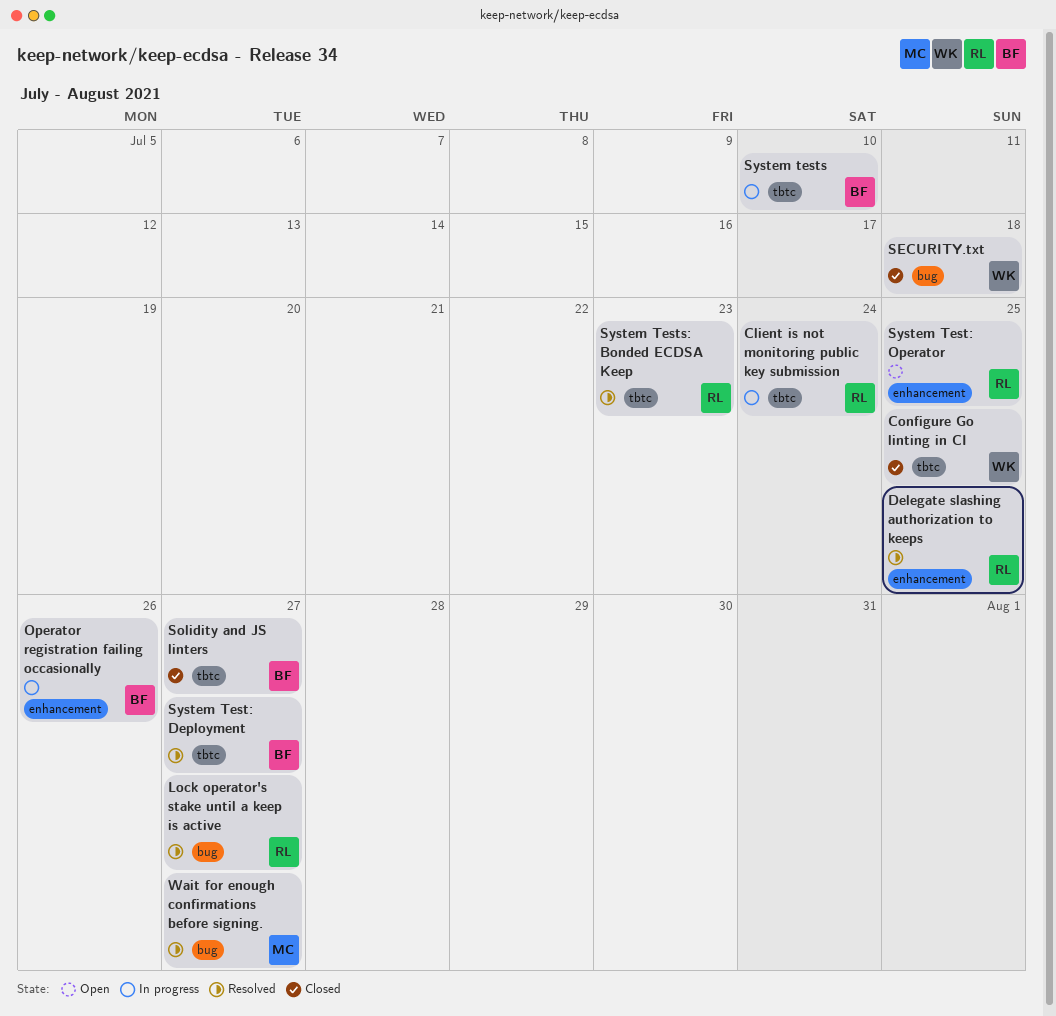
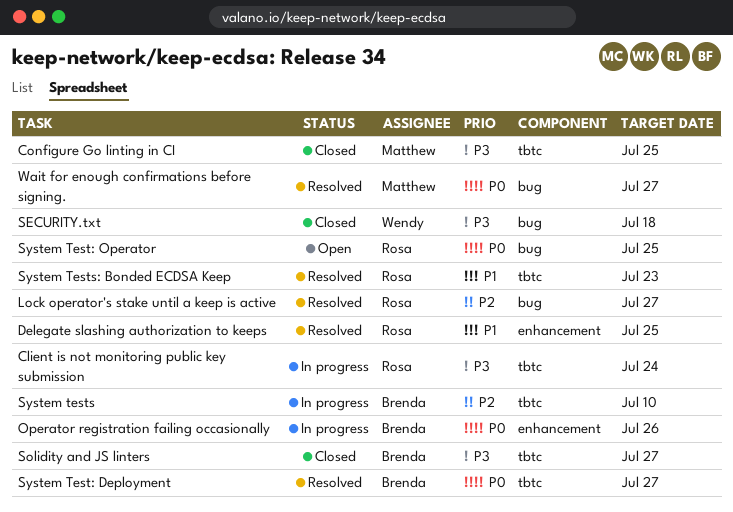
Configure Go linting in CI, owner: Wendy -> Matthew
System Test: Operator, label: enhancement -> bug

